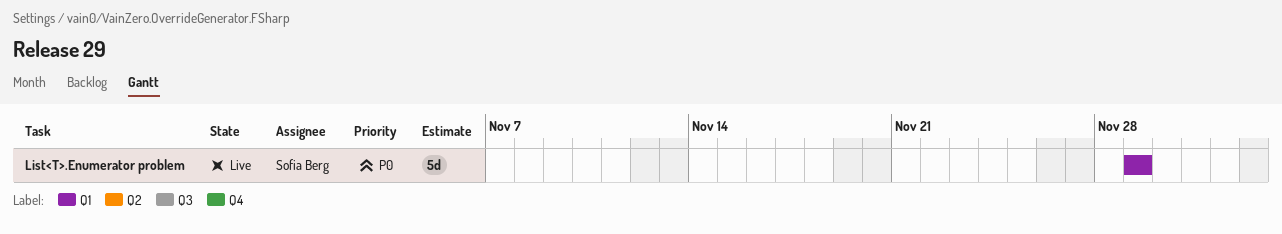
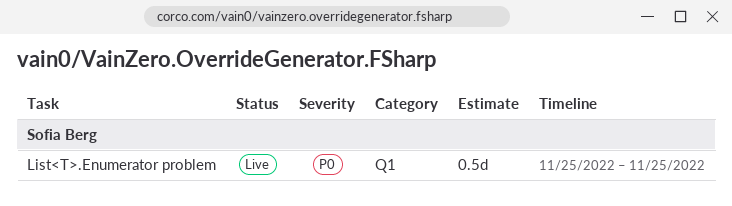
List<T>.Enumerator problem, estimate: 5d -> 0.5d
List<T>.Enumerator problem, start: Nov 29 -> Nov 25
List<T>.Enumerator problem, due: Nov 29 -> Nov 25

